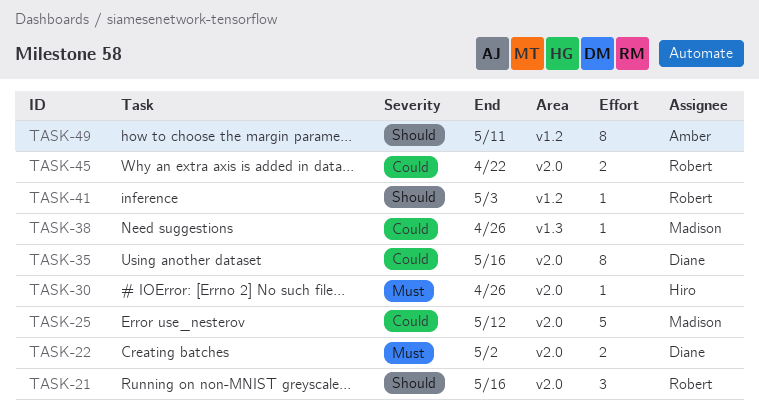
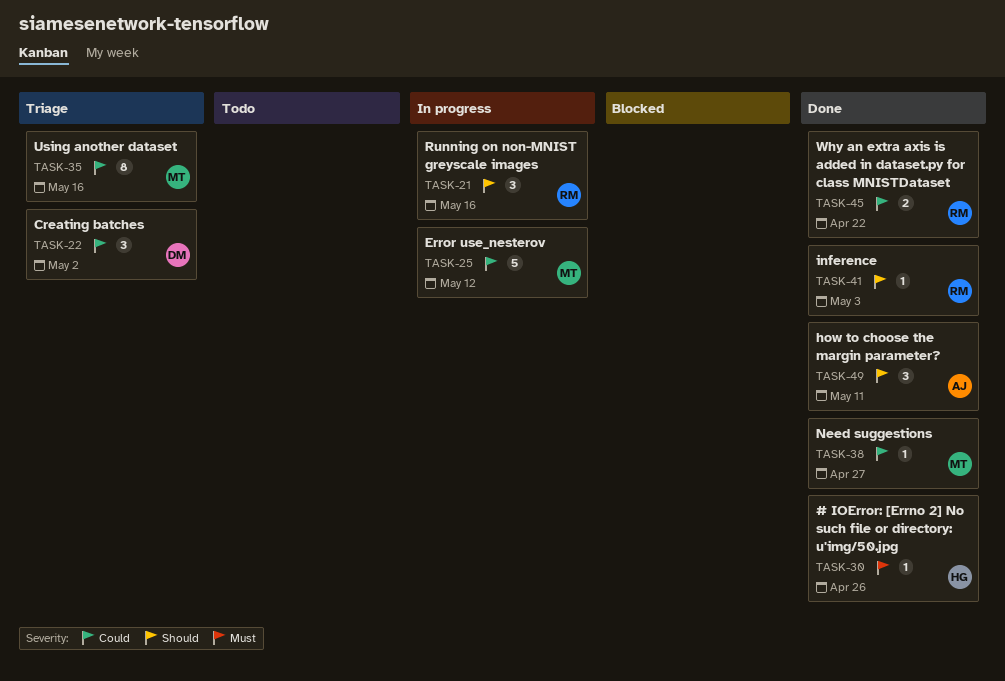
TASK-22, priority: Must -> Could
TASK-22, estimate: 2 -> 3
TASK-35, owner: Diane -> Madison
TASK-38, due: Apr 26 -> Apr 27
TASK-49, estimate: 8 -> 3

